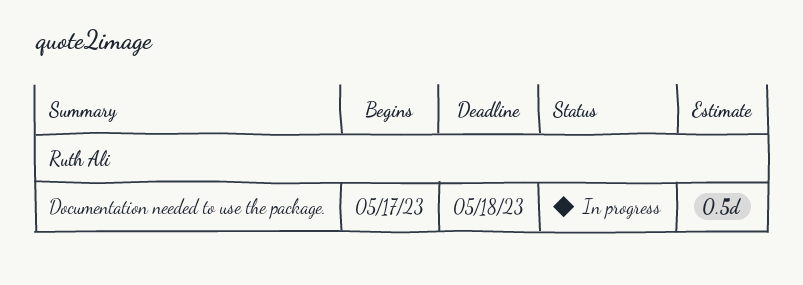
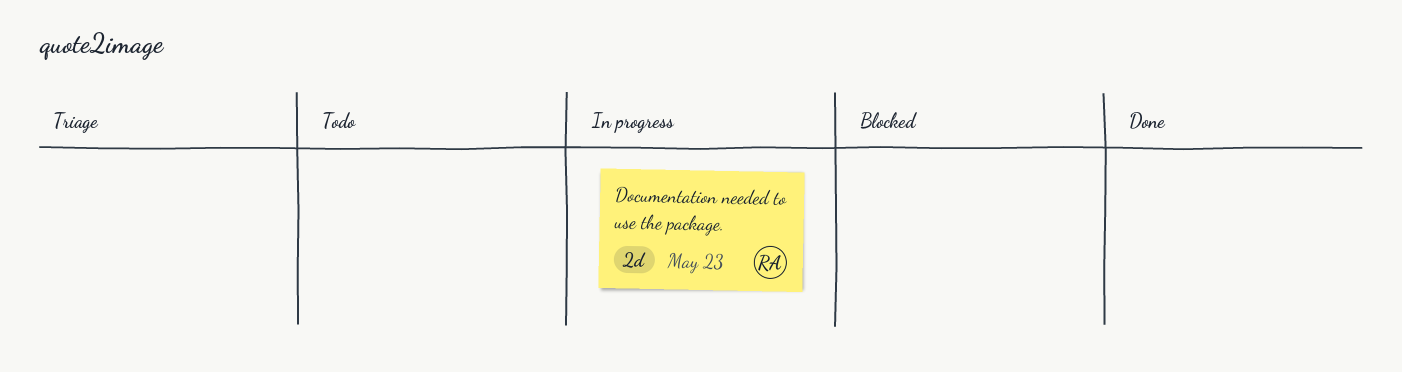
Documentation needed to use the package., estimate: 0.5d -> 2d
Documentation needed to use the package., due: May 18 -> May 23

